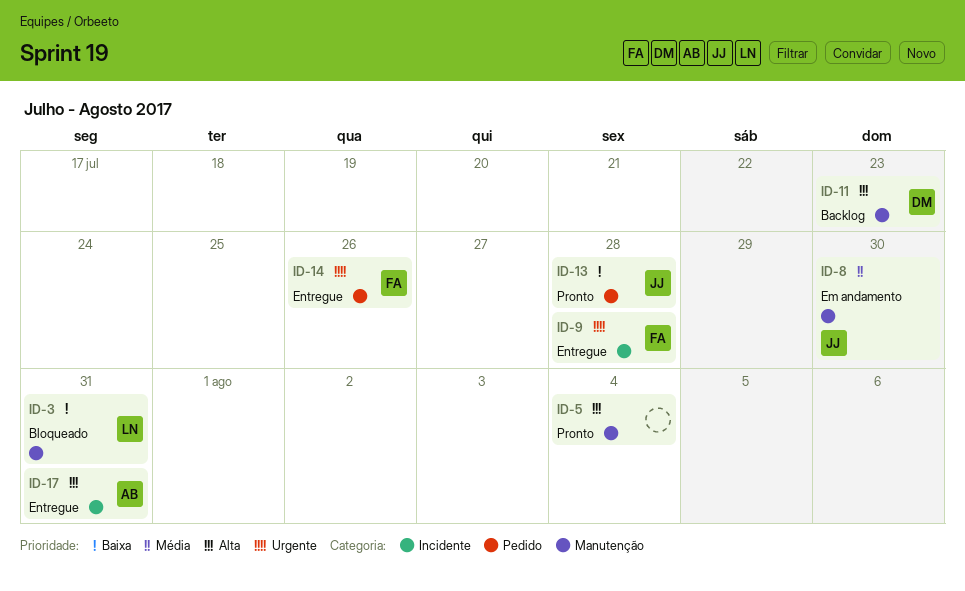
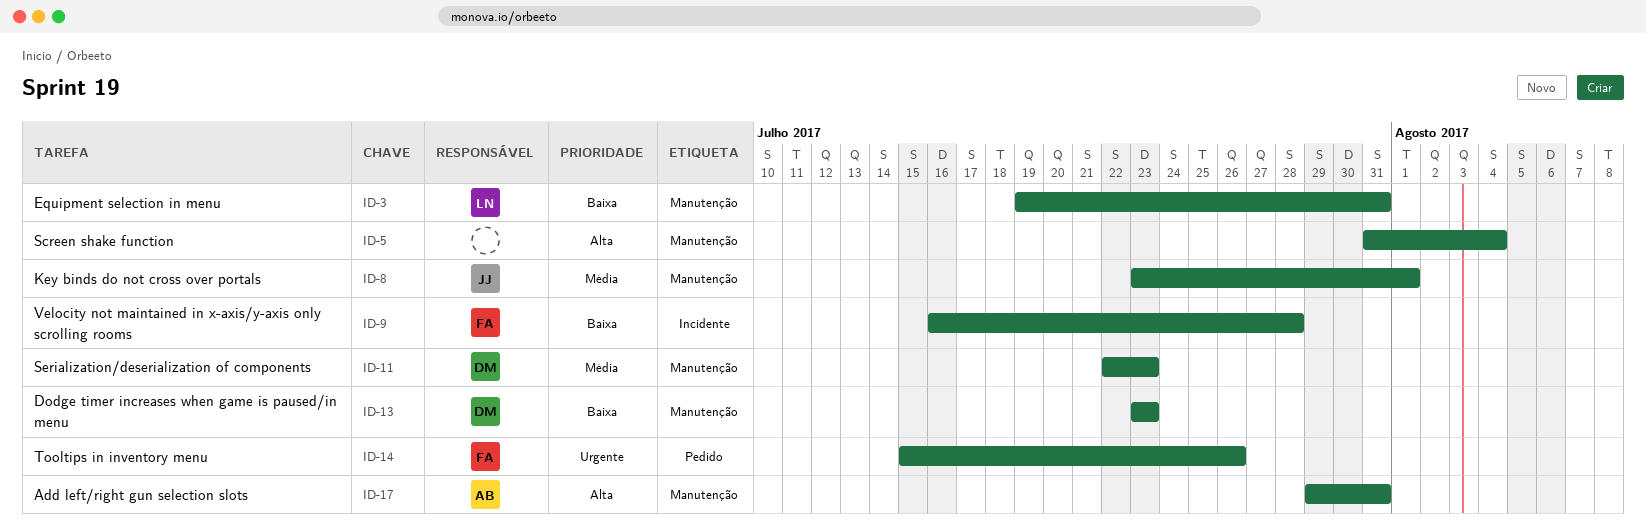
ID-8, due: Jul 30 -> Aug 1
ID-9, priority: Urgente -> Baixa
ID-11, priority: Alta -> Média
ID-13, owner: JJ -> DM
ID-13, label: Pedido -> Manutenção
ID-13, due: Jul 28 -> Jul 23
ID-17, label: Incidente -> Manutenção

